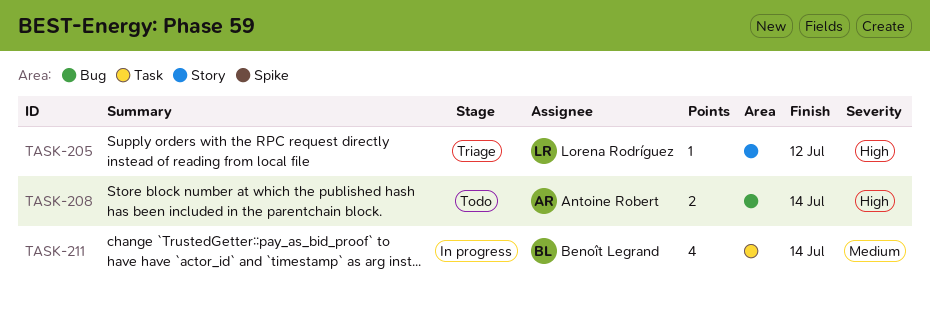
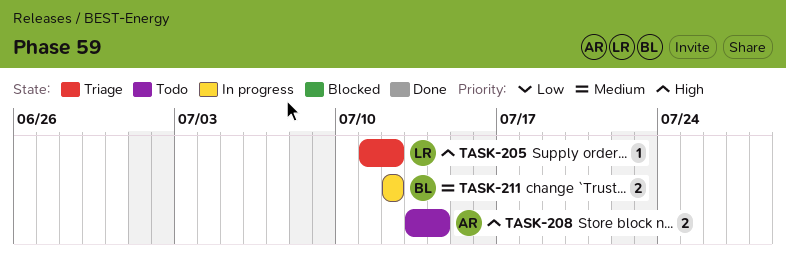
TASK-211, estimate: 4 -> 2
TASK-211, due: Jul 14 -> Jul 12

